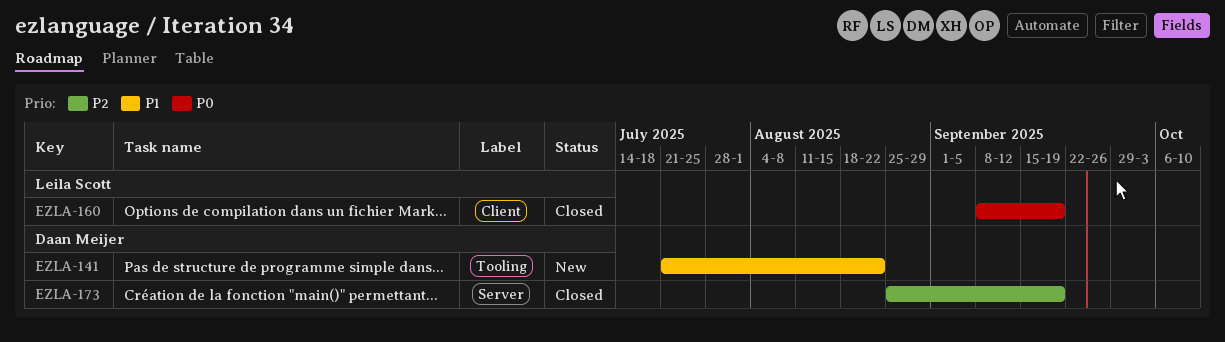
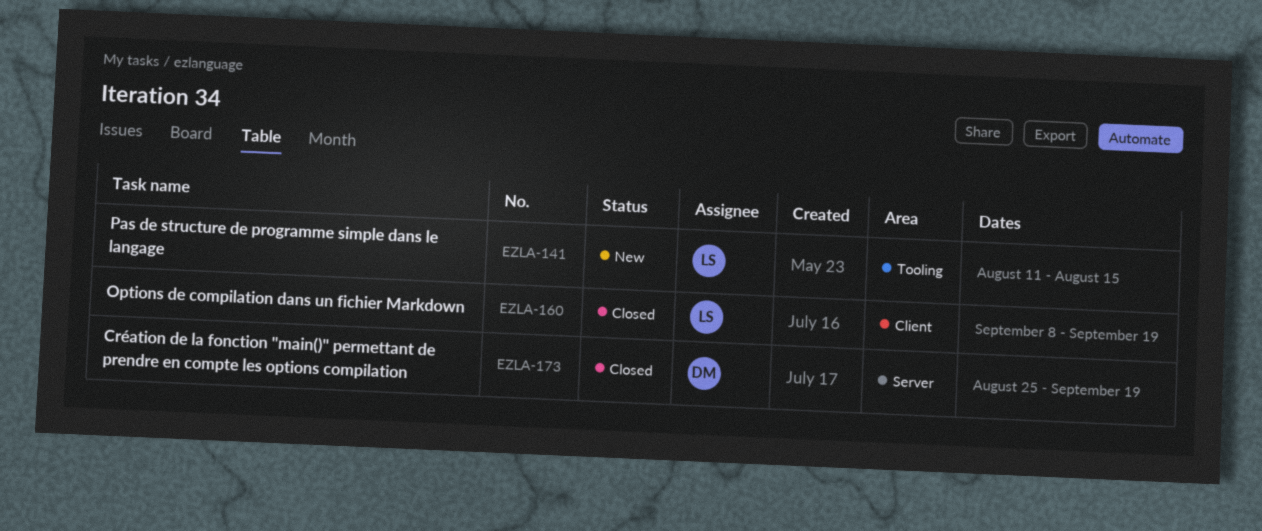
EZLA-141, owner: Daan Meijer -> Leila Scott
EZLA-141, start: Jul 21 -> Aug 11
EZLA-141, due: Aug 22 -> Aug 15

